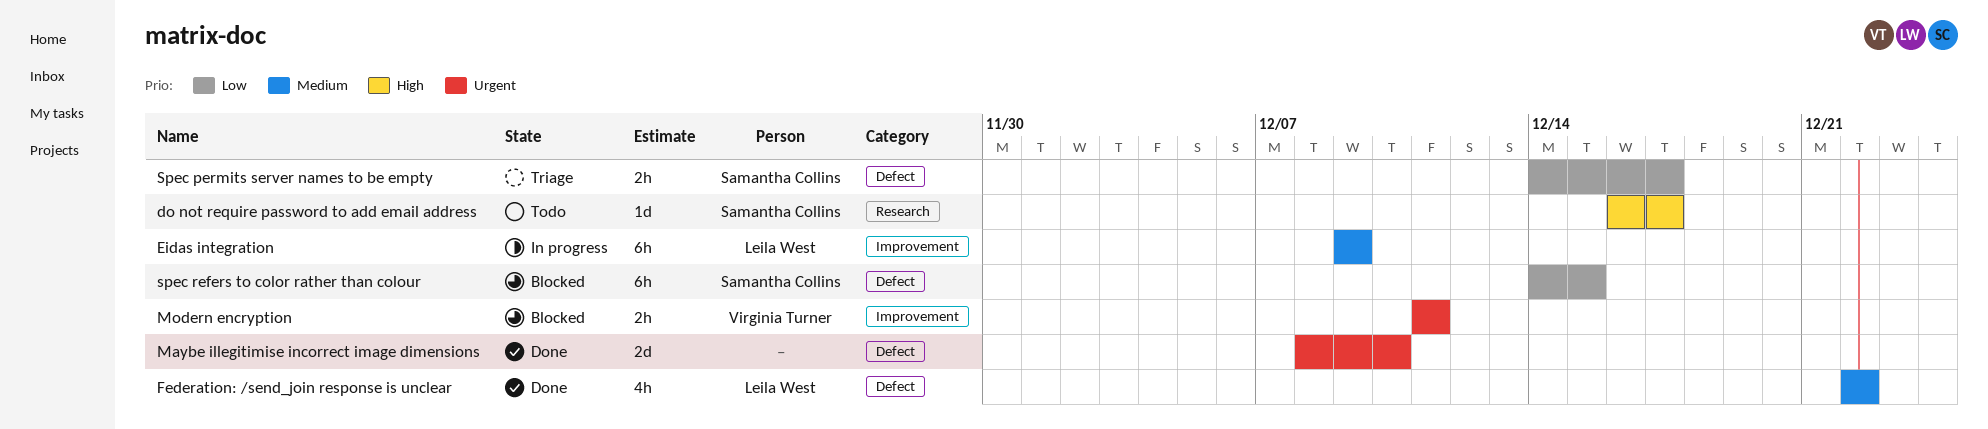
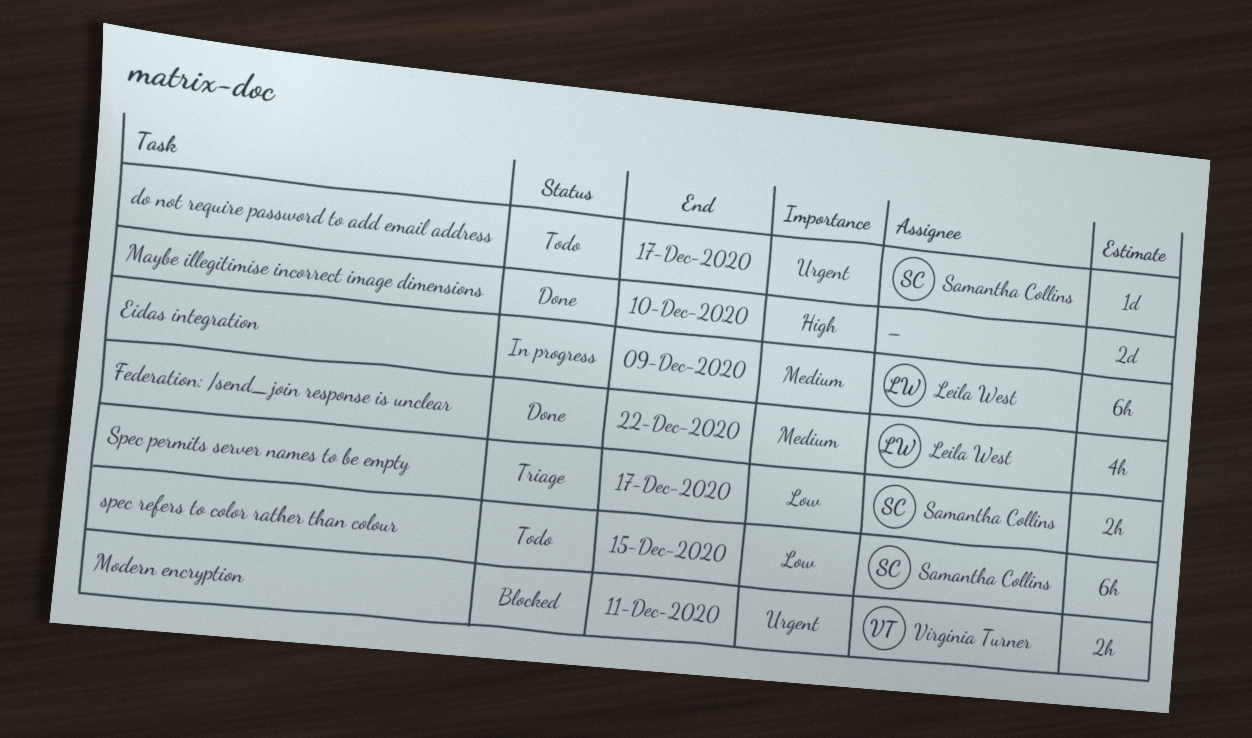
do not require password to add email address, priority: High -> Urgent
Maybe illegitimise incorrect image dimensions, priority: Urgent -> High
spec refers to color rather than colour, status: Blocked -> Todo

